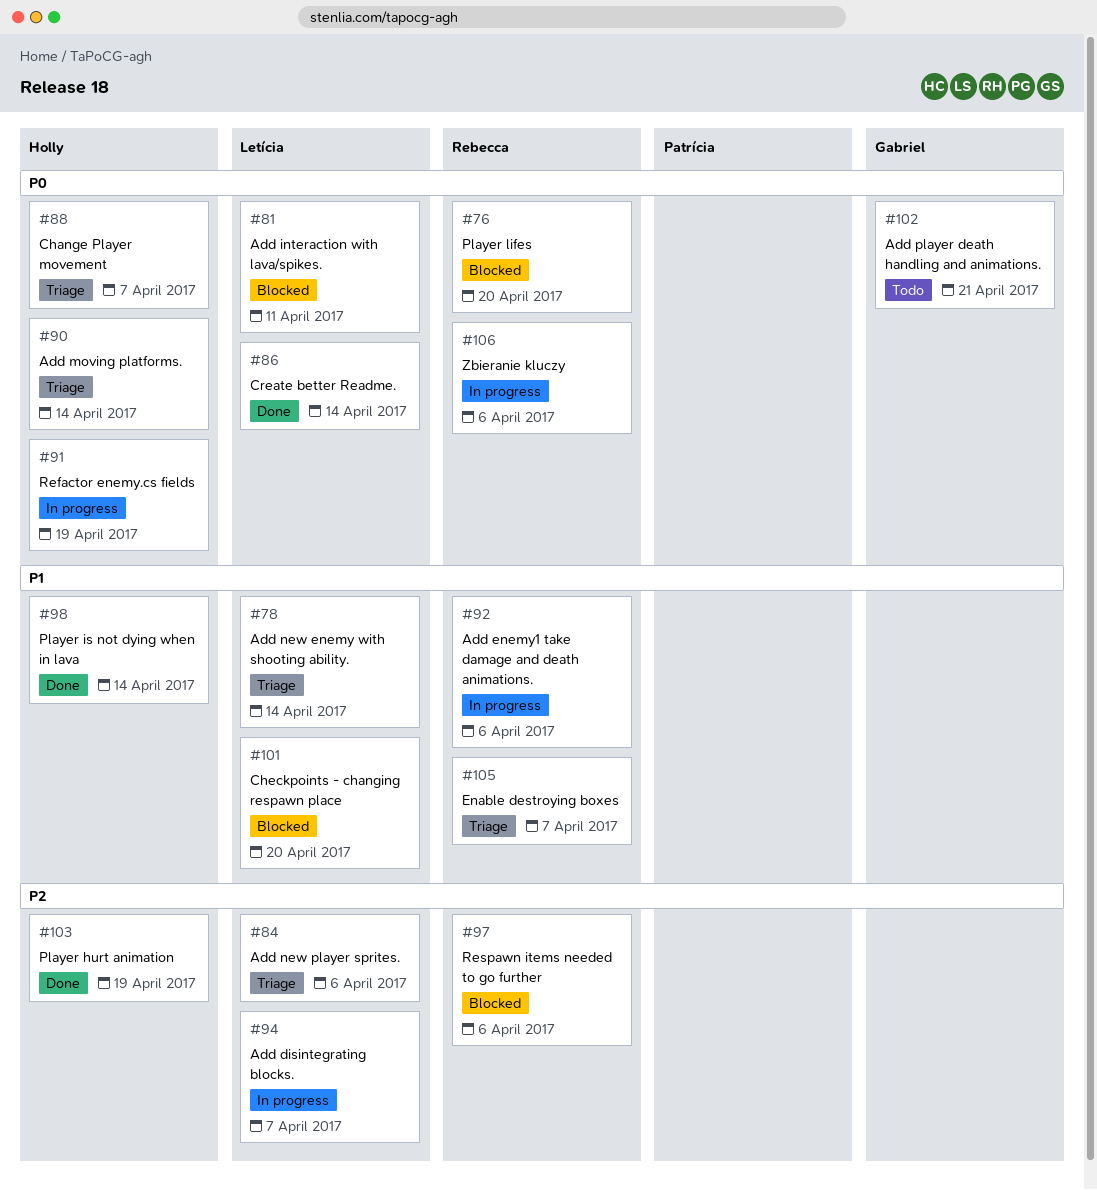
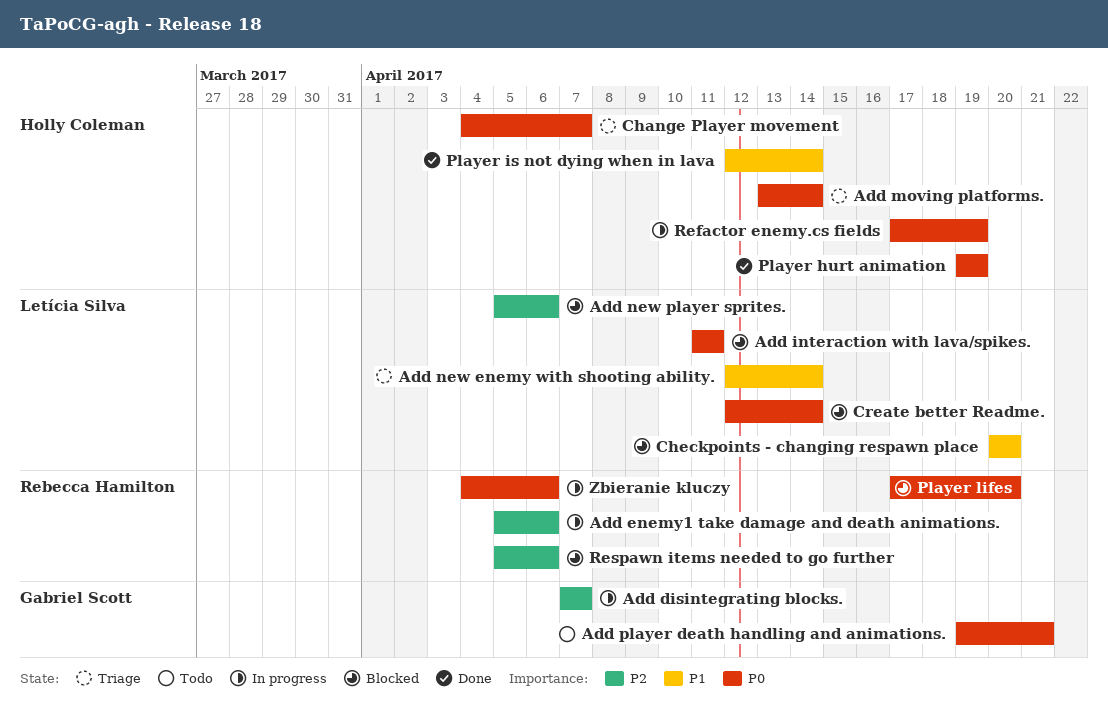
Add disintegrating blocks., owner: Letícia Silva -> Gabriel Scott
Add enemy1 take damage and death animations., priority: P1 -> P2
Add new player sprites., status: Triage -> Blocked
Create better Readme., status: Done -> Blocked
Enable destroying boxes: present -> none
Player hurt animation, priority: P2 -> P0

